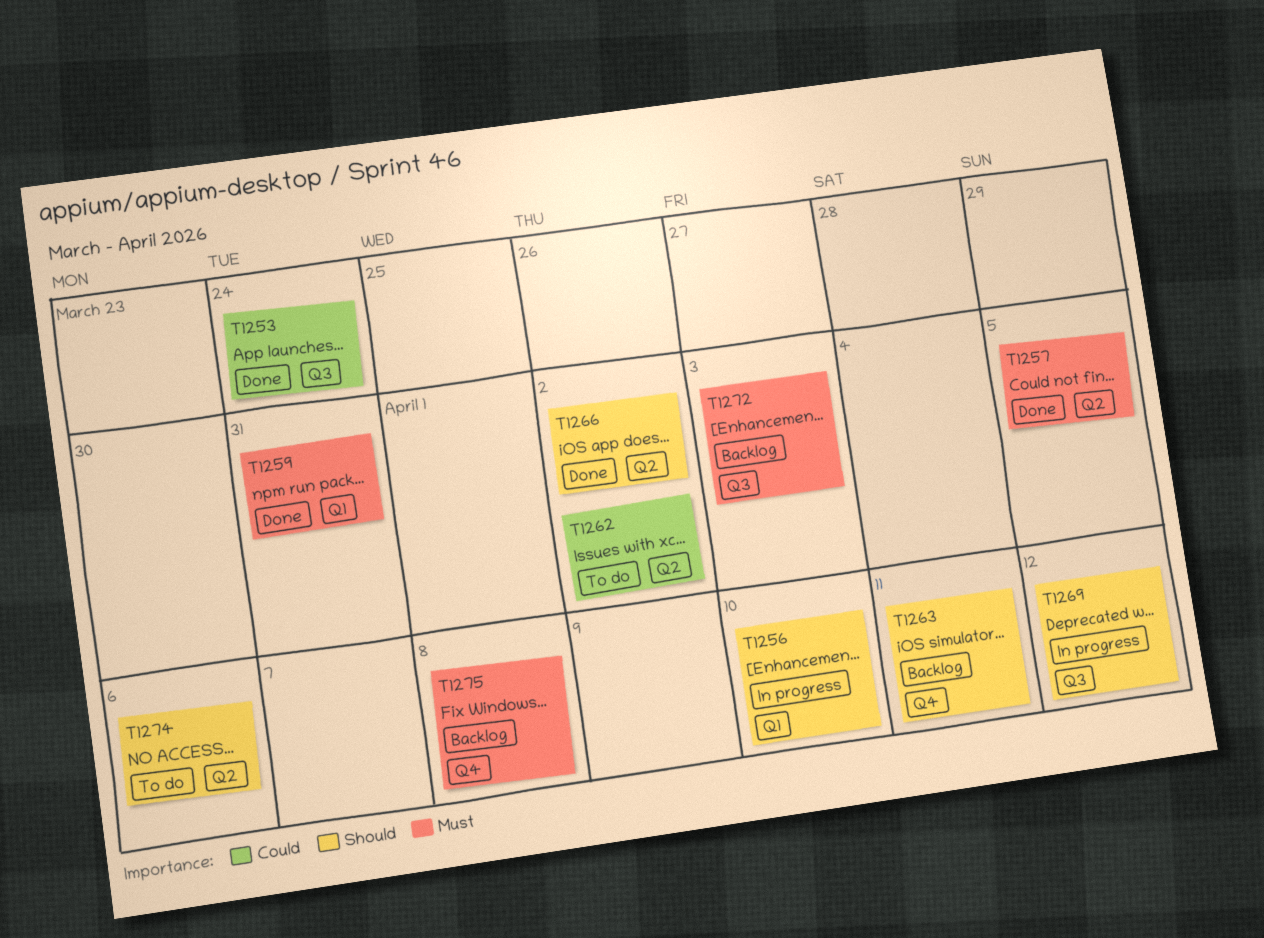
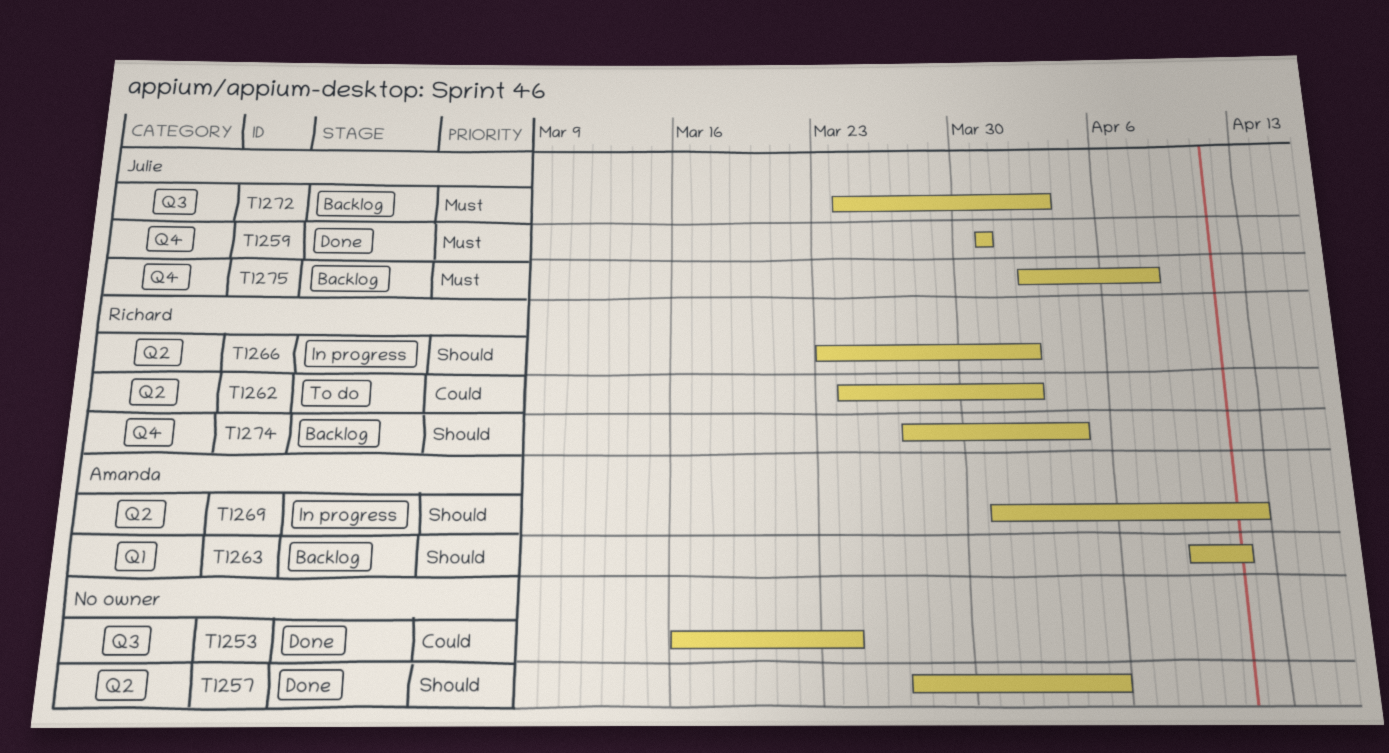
T1256: present -> none
T1257, priority: Must -> Should
T1259, label: Q1 -> Q4
T1263, label: Q4 -> Q1
T1266, status: Done -> In progress
T1269, label: Q3 -> Q2
T1274, status: To do -> Backlog
T1274, label: Q2 -> Q4
T1274, due: Apr 6 -> Apr 4

